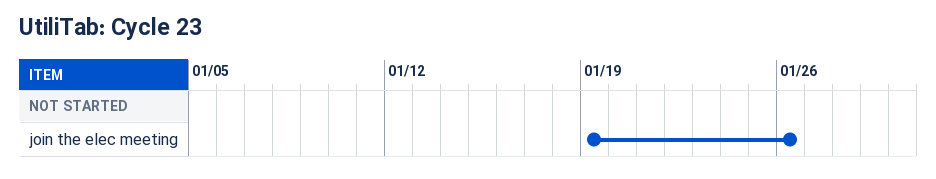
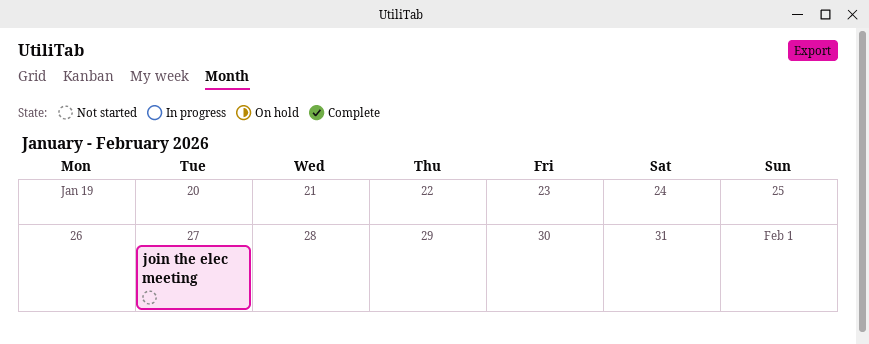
join the elec meeting, due: Jan 26 -> Jan 27

